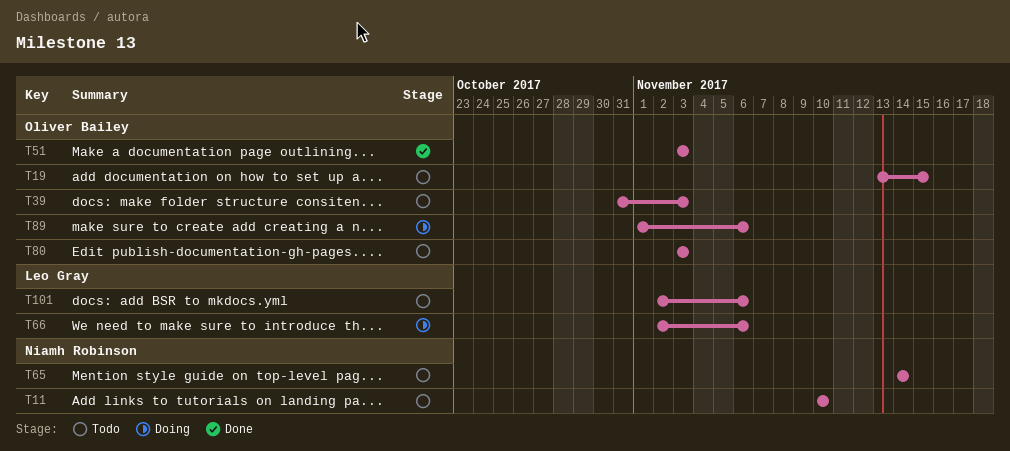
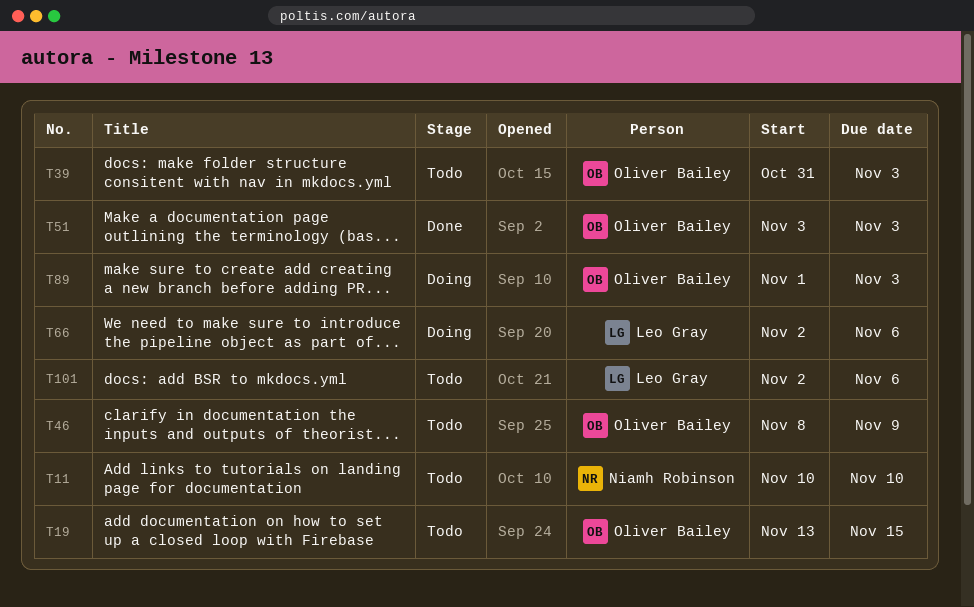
T46: none -> present
T65: present -> none
T80: present -> none
T89, due: Nov 6 -> Nov 3

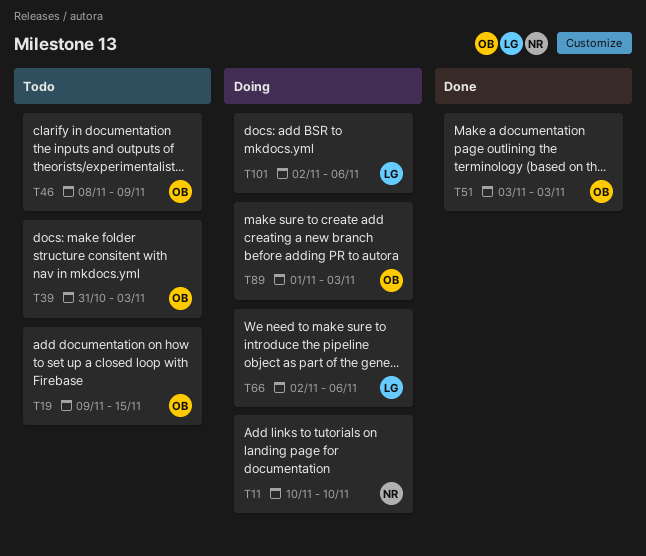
T11, status: Todo -> Doing
T19, start: Nov 13 -> Nov 9
T101, status: Todo -> Doing

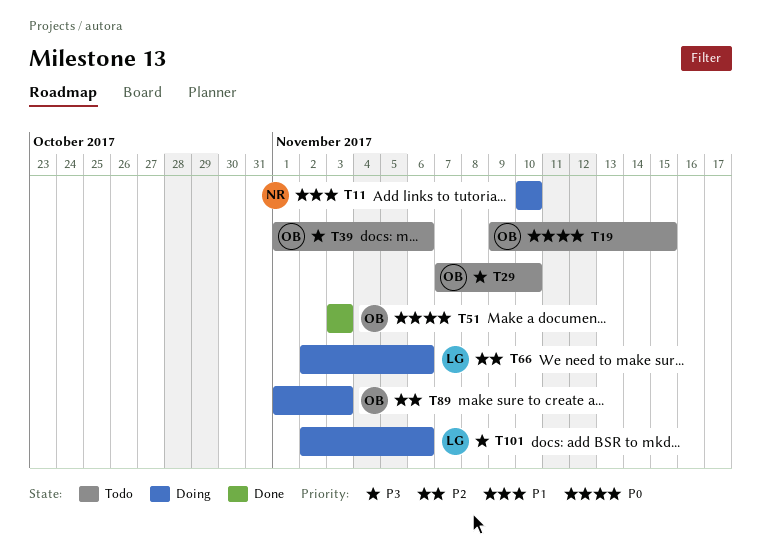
T29: none -> present
T39, start: Oct 31 -> Nov 1
T39, due: Nov 3 -> Nov 6
T46: present -> none

